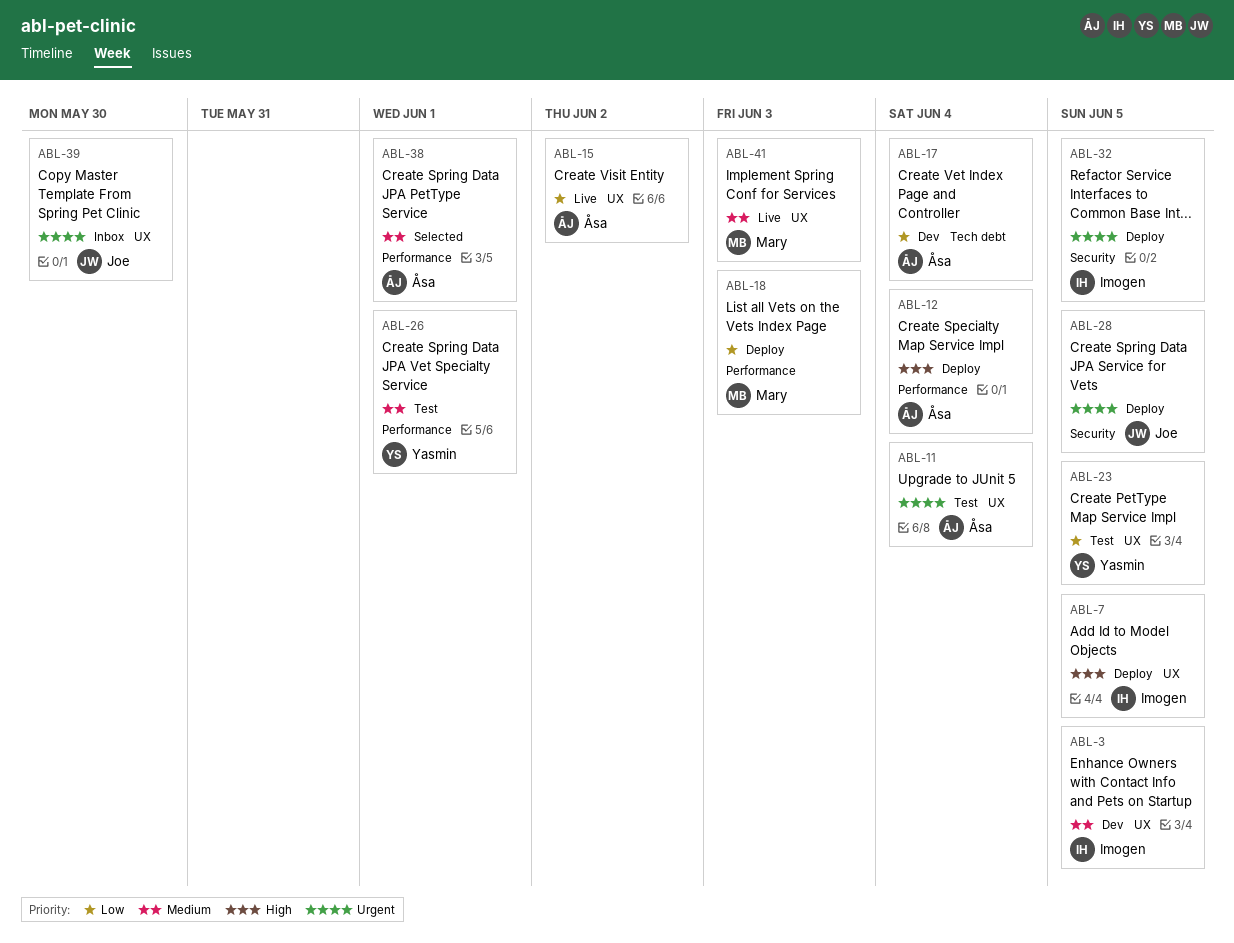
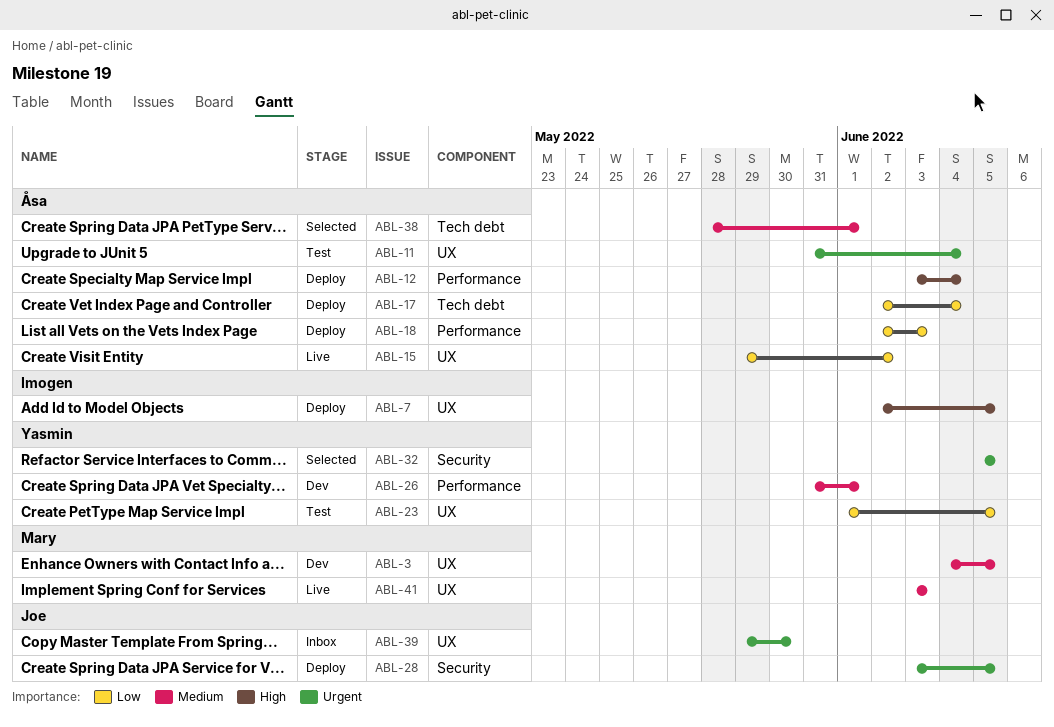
ABL-3, owner: Imogen -> Mary
ABL-17, status: Dev -> Deploy
ABL-18, owner: Mary -> Åsa
ABL-26, status: Test -> Dev
ABL-32, status: Deploy -> Selected
ABL-32, owner: Imogen -> Yasmin
ABL-38, label: Performance -> Tech debt

